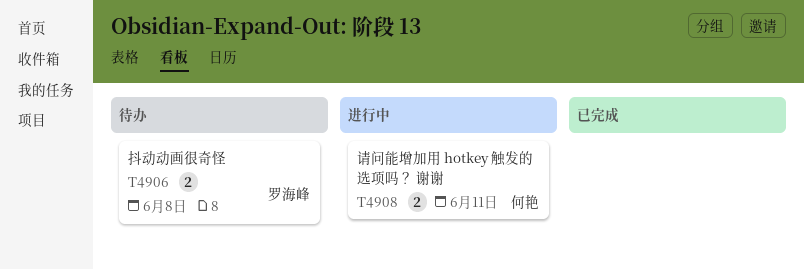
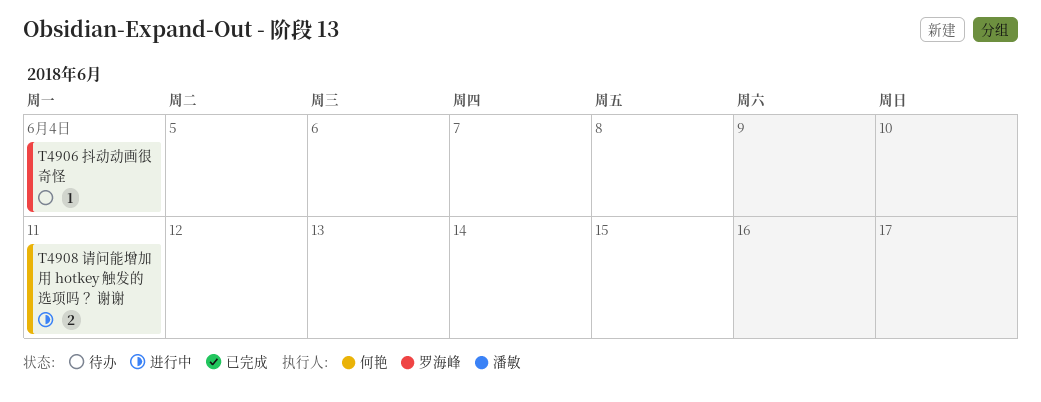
T4906, estimate: 2 -> 1
T4906, due: Jun 8 -> Jun 4

